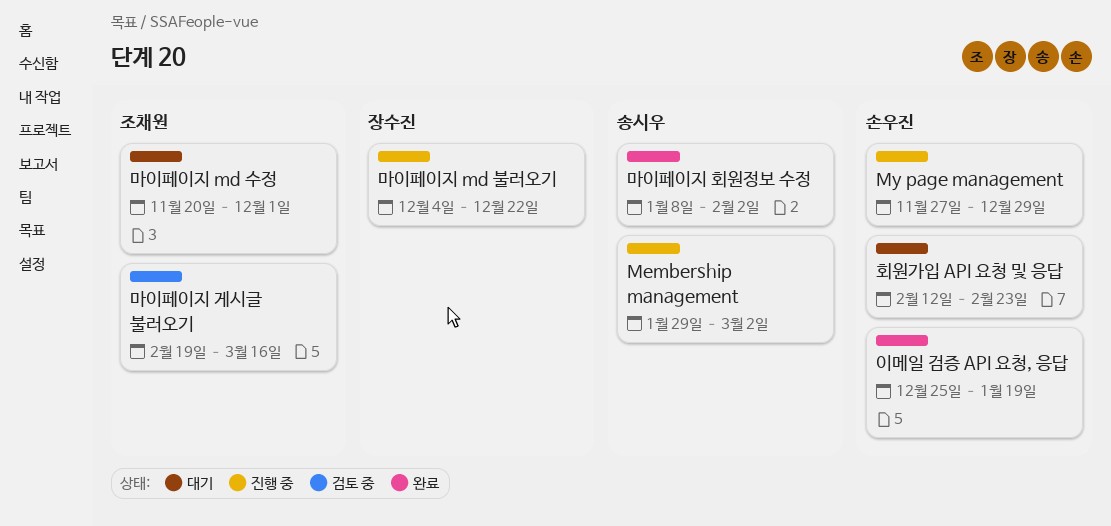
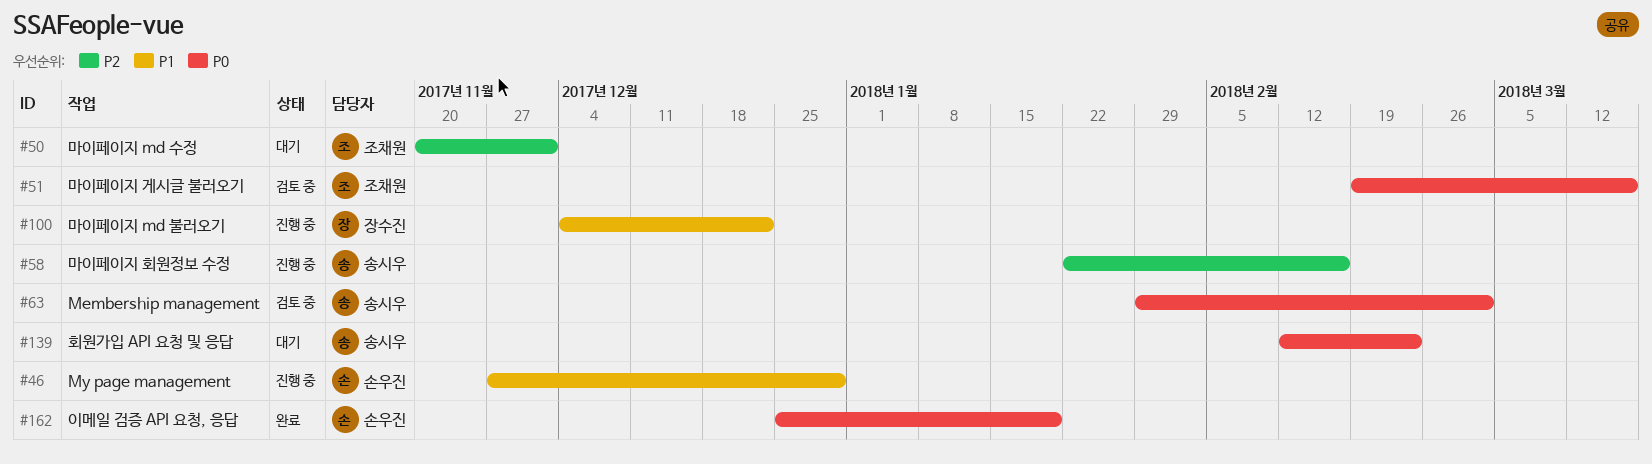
Membership management, status: 진행 중 -> 검토 중
마이페이지 회원정보 수정, status: 완료 -> 진행 중
마이페이지 회원정보 수정, start: Jan 8 -> Jan 22
마이페이지 회원정보 수정, due: Feb 2 -> Feb 16
회원가입 API 요청 및 응답, owner: 손우진 -> 송시우

